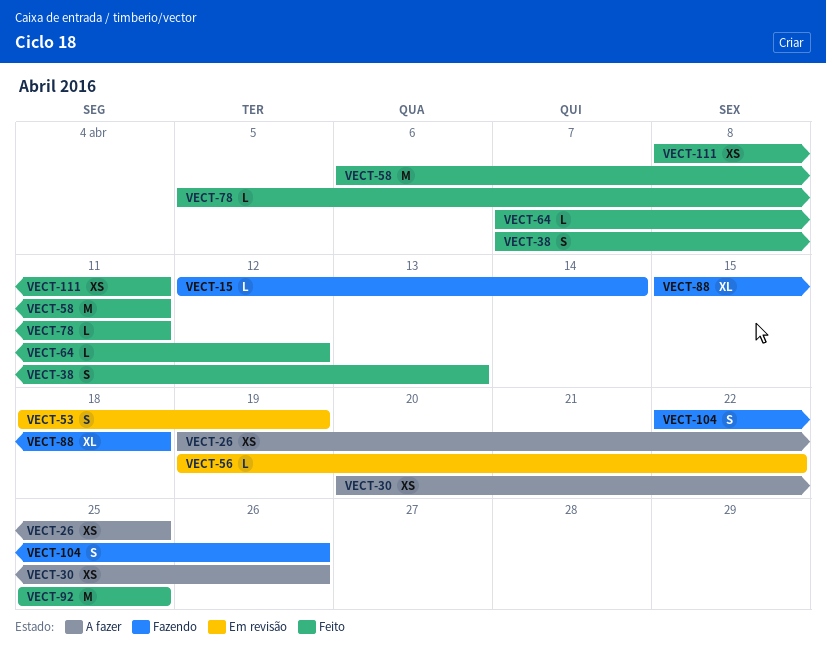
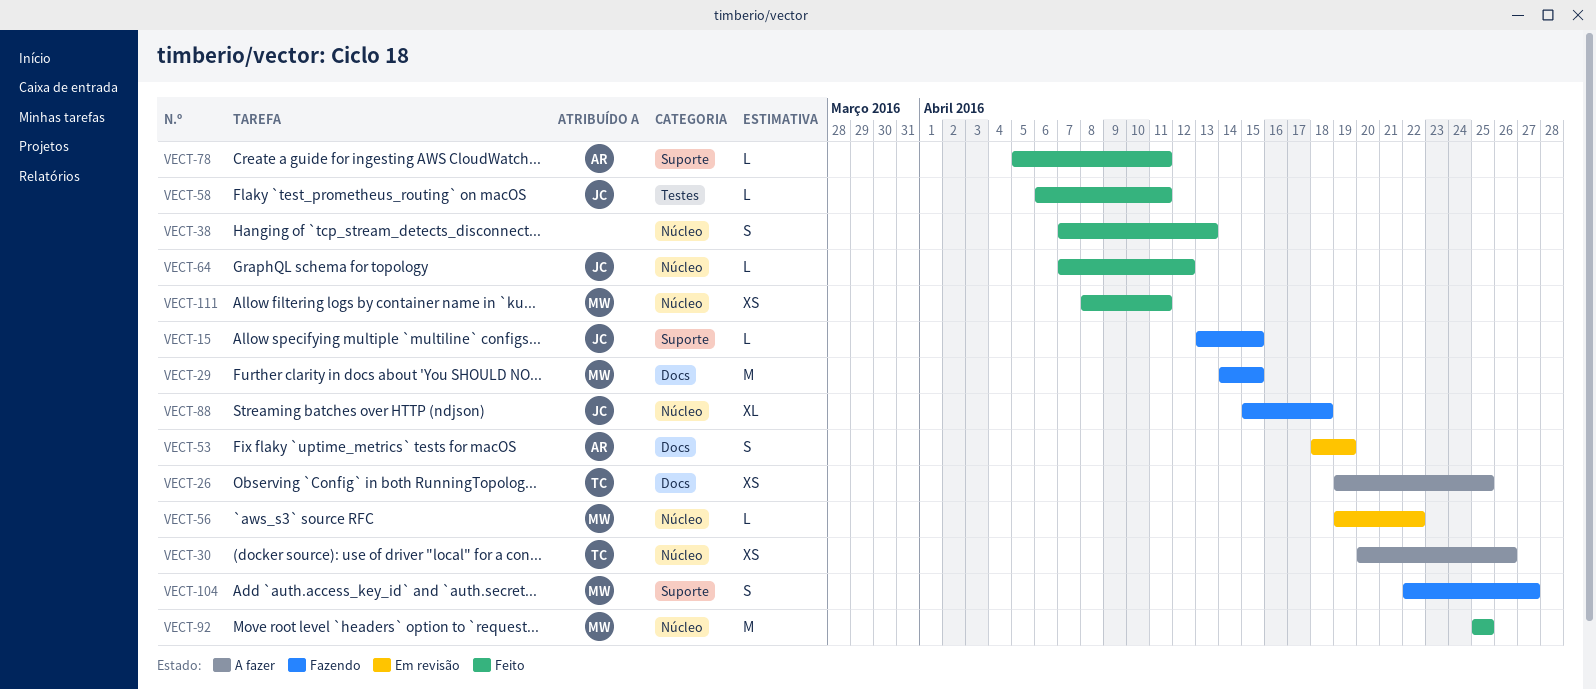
VECT-15, start: Apr 12 -> Apr 13
VECT-15, due: Apr 14 -> Apr 15
VECT-29: none -> present
VECT-58, estimate: M -> L
VECT-104, due: Apr 26 -> Apr 27

